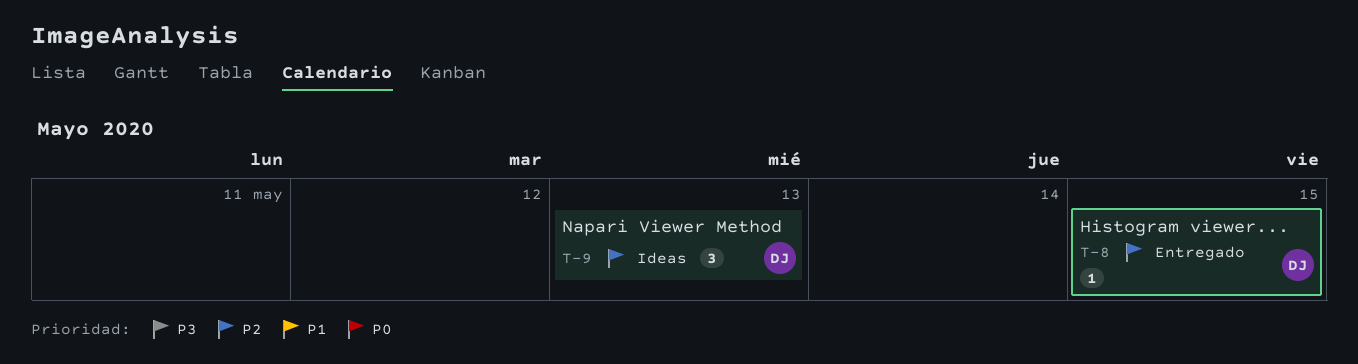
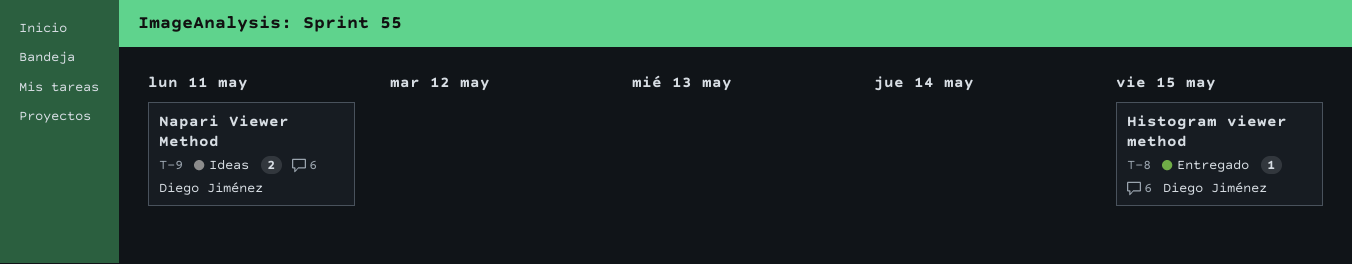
T-9, estimate: 3 -> 2
T-9, due: May 13 -> May 11

